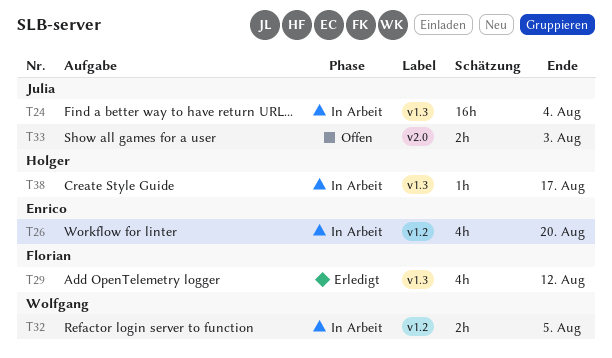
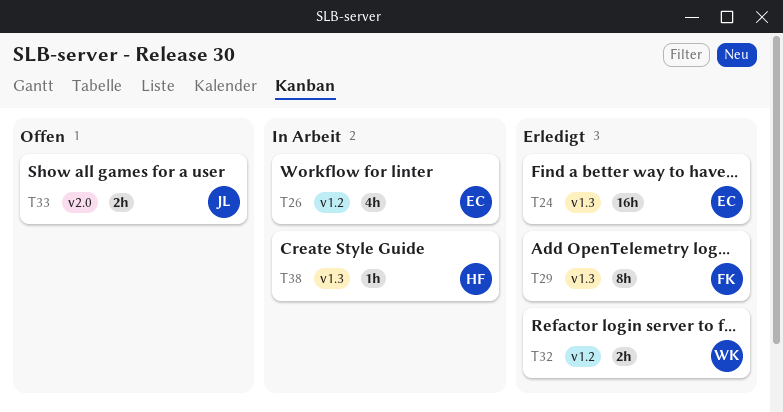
T24, status: In Arbeit -> Erledigt
T24, owner: Julia -> Enrico
T29, estimate: 4h -> 8h
T32, status: In Arbeit -> Erledigt

